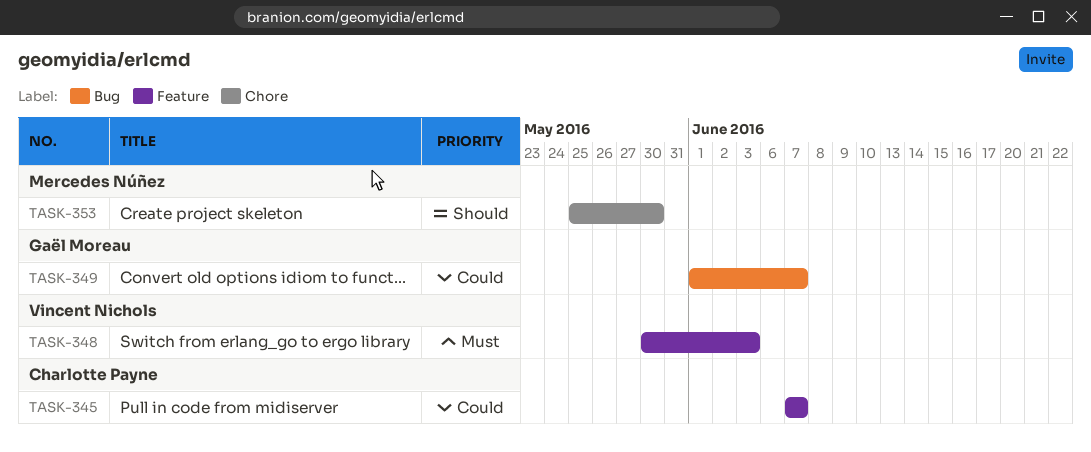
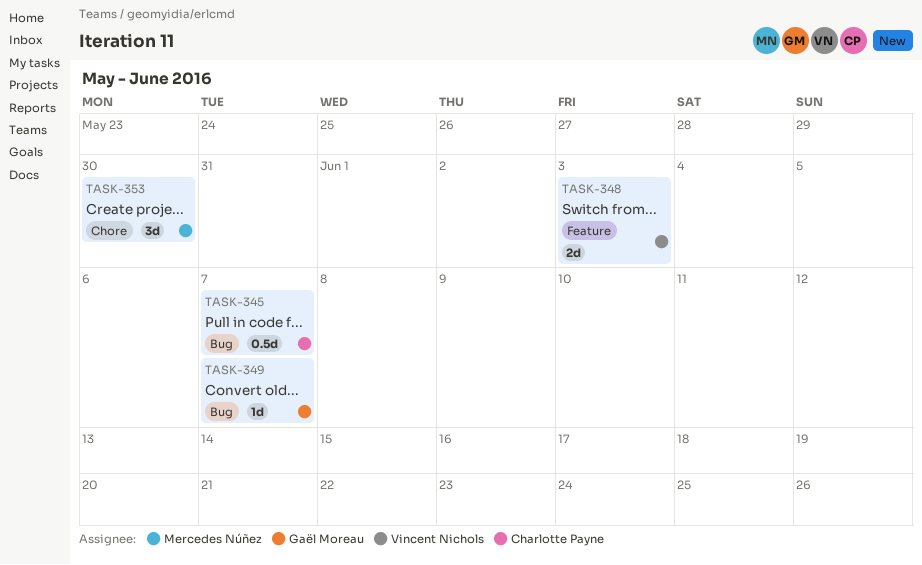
TASK-345, label: Feature -> Bug

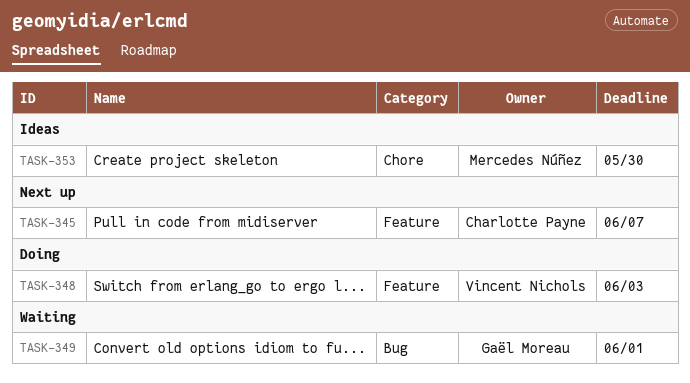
TASK-345, label: Bug -> Feature
TASK-349, due: Jun 7 -> Jun 1

